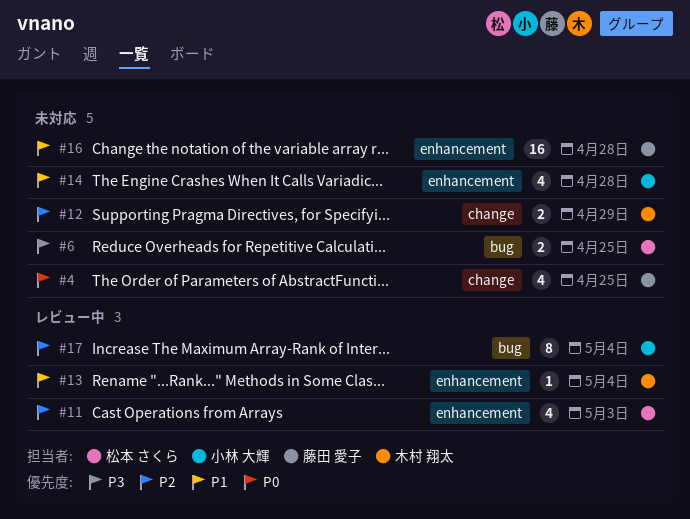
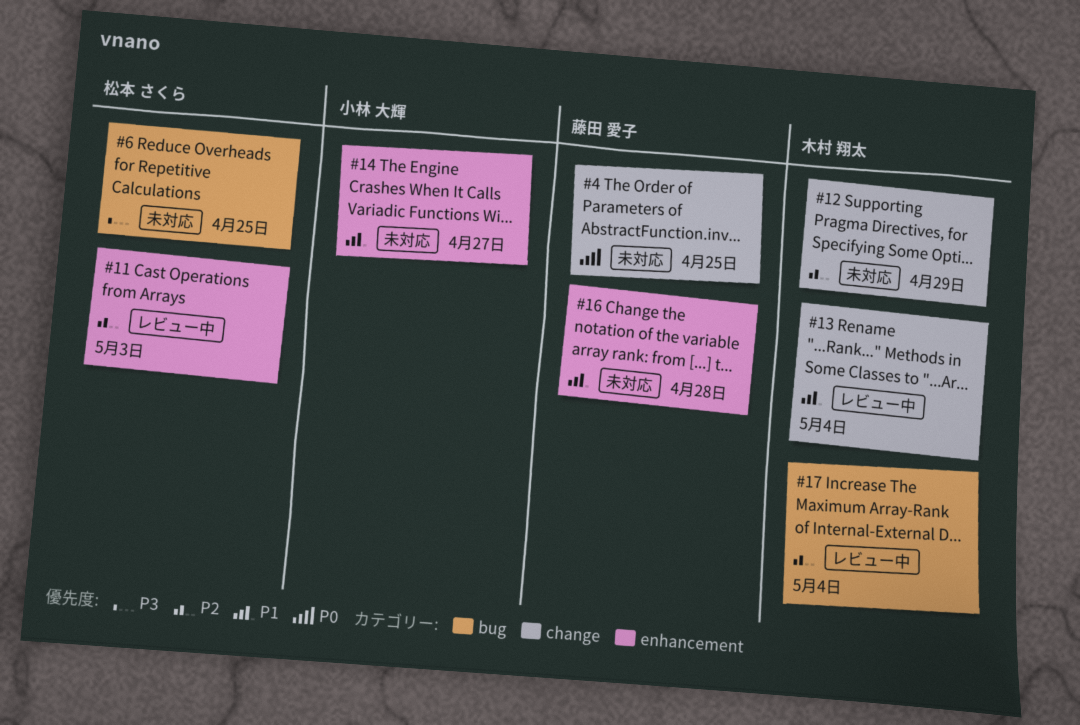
#13, label: enhancement -> change
#14, due: Apr 28 -> Apr 27
#17, owner: 小林 大輝 -> 木村 翔太

